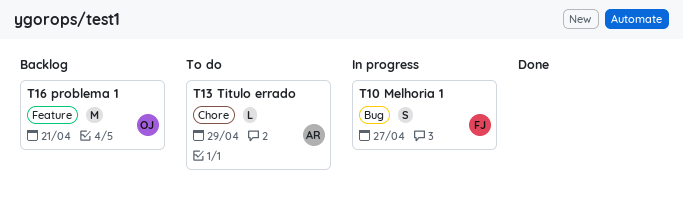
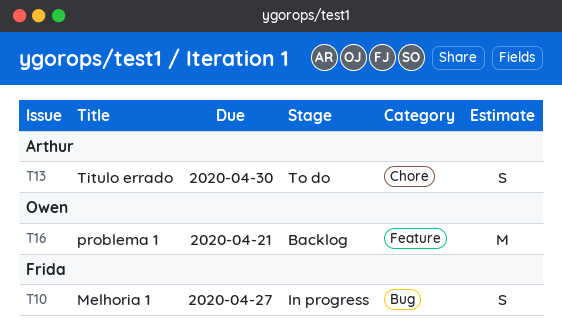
T13, estimate: L -> S
T13, due: Apr 29 -> Apr 30

